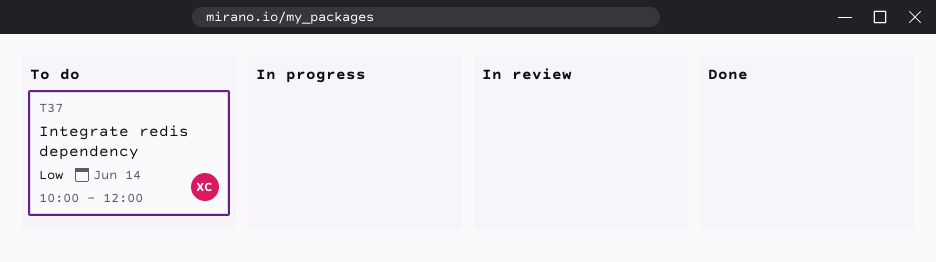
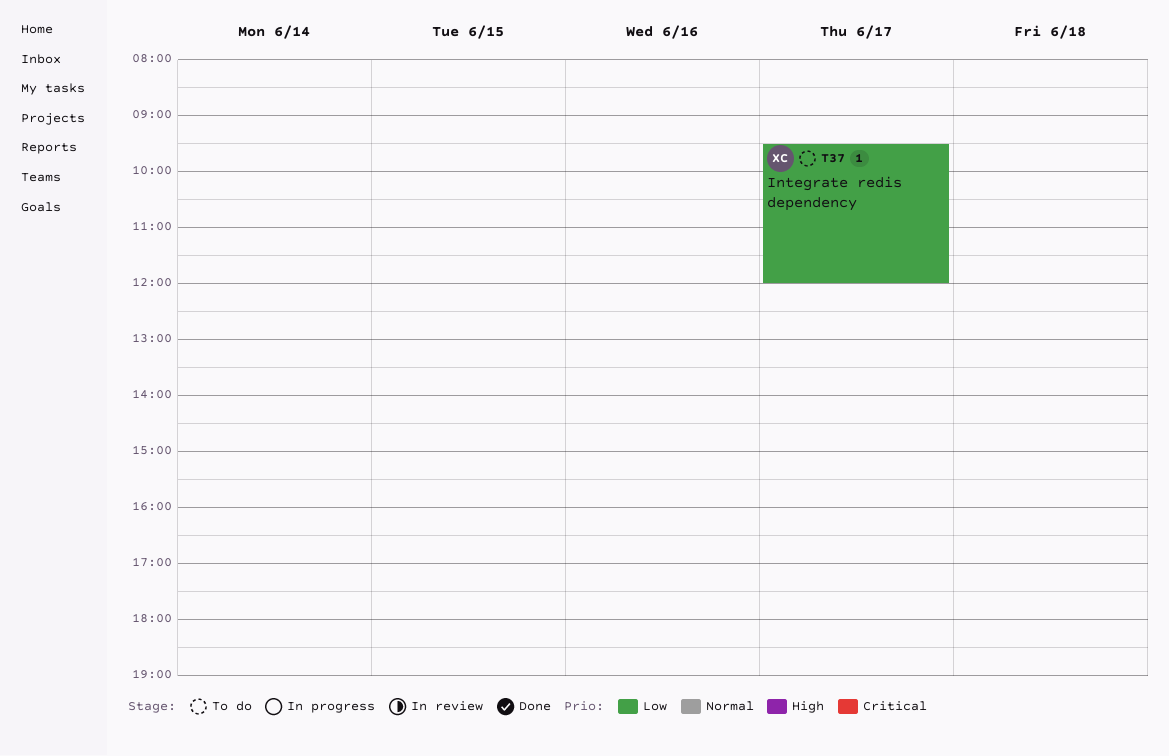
T37, day: Jun 14 -> Jun 17
T37, begins: 10:00 -> 09:30

